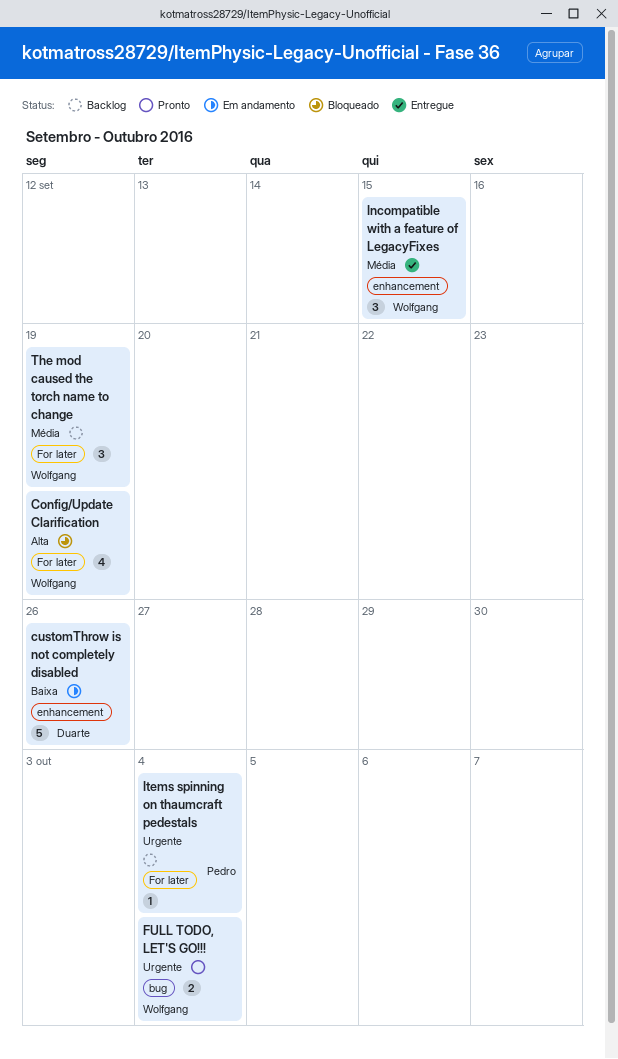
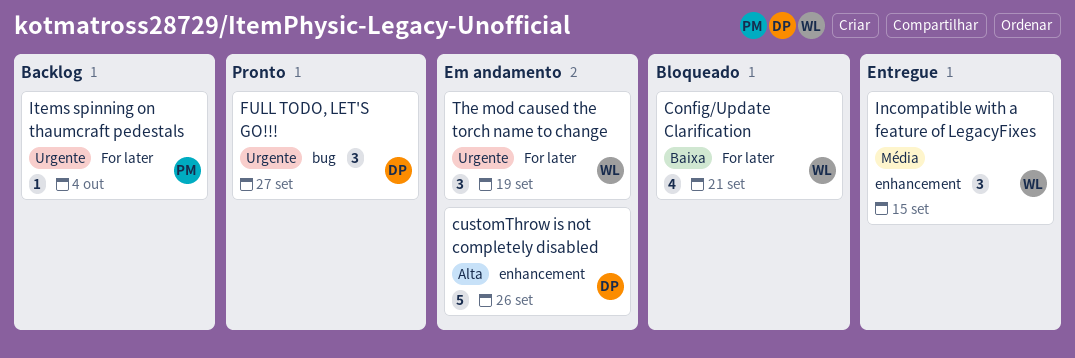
Config/Update Clarification, priority: Alta -> Baixa
Config/Update Clarification, due: Sep 19 -> Sep 21
customThrow is not completely disabled, priority: Baixa -> Alta
FULL TODO, LET'S GO!!!, owner: Wolfgang -> Duarte
FULL TODO, LET'S GO!!!, estimate: 2 -> 3
FULL TODO, LET'S GO!!!, due: Oct 4 -> Sep 27
The mod caused the torch name to change, status: Backlog -> Em andamento
The mod caused the torch name to change, priority: Média -> Urgente

